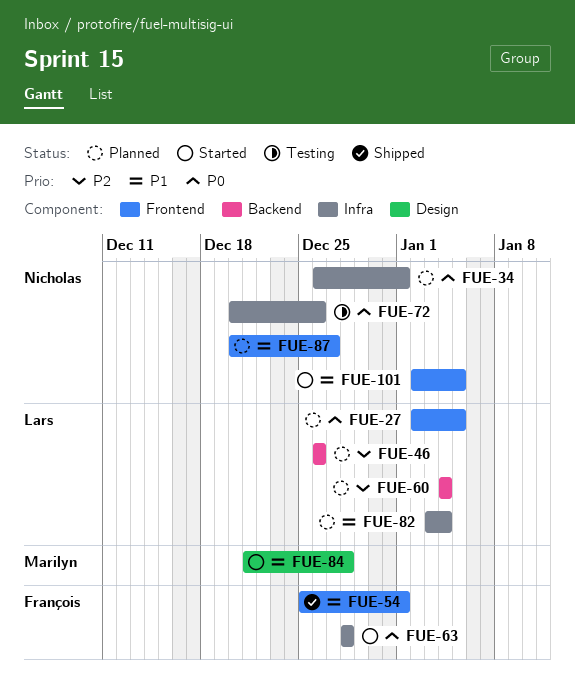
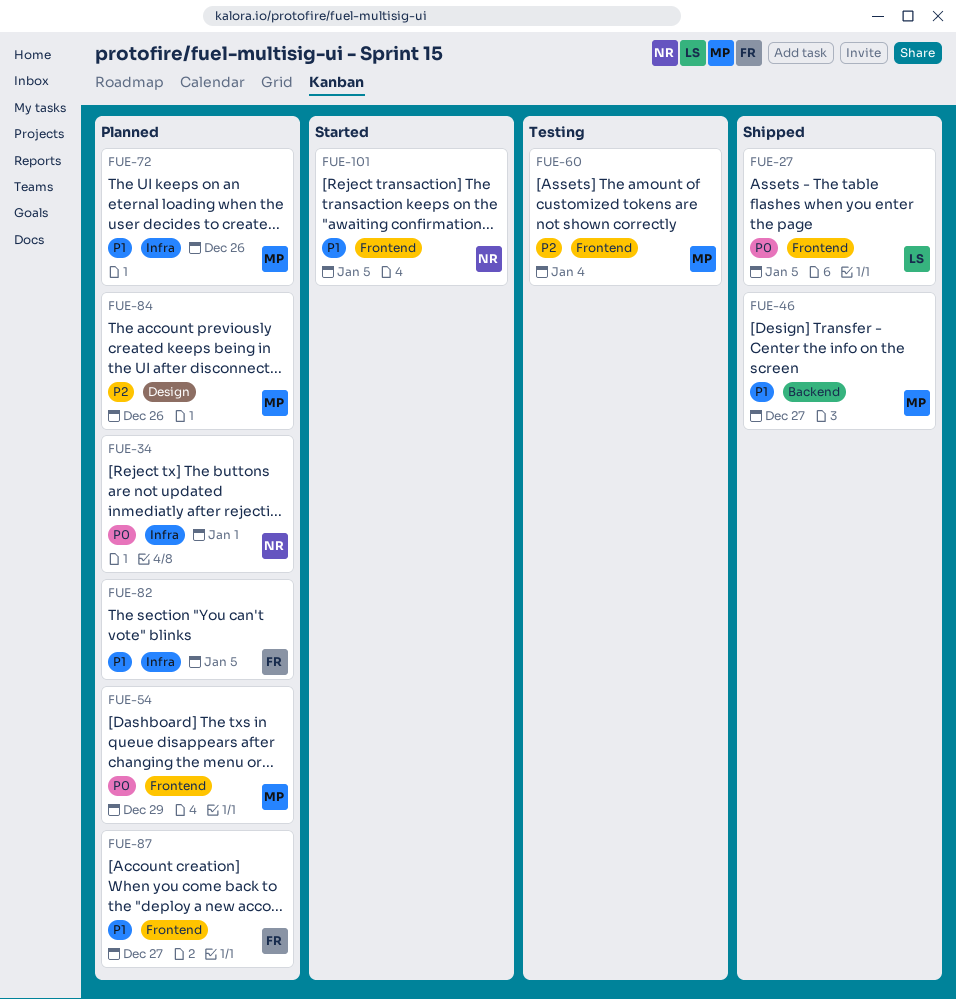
FUE-27, status: Planned -> Shipped
FUE-46, status: Planned -> Shipped
FUE-46, owner: Lars -> Marilyn
FUE-46, priority: P2 -> P1
FUE-46, due: Dec 26 -> Dec 27
FUE-54, status: Shipped -> Planned
FUE-54, owner: François -> Marilyn
FUE-54, priority: P1 -> P0
FUE-54, due: Jan 1 -> Dec 29
FUE-60, status: Planned -> Testing
FUE-60, owner: Lars -> Marilyn
FUE-60, label: Backend -> Frontend
FUE-63: present -> none
FUE-72, status: Testing -> Planned
FUE-72, owner: Nicholas -> Marilyn
FUE-72, priority: P0 -> P1
FUE-82, owner: Lars -> François
FUE-82, due: Jan 4 -> Jan 5
FUE-84, status: Started -> Planned
FUE-84, priority: P1 -> P2
FUE-84, due: Dec 28 -> Dec 26
FUE-87, owner: Nicholas -> François

